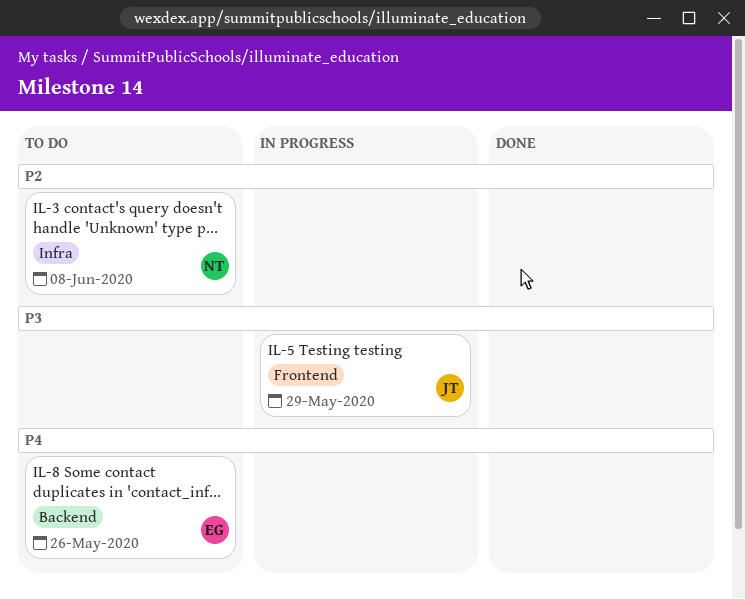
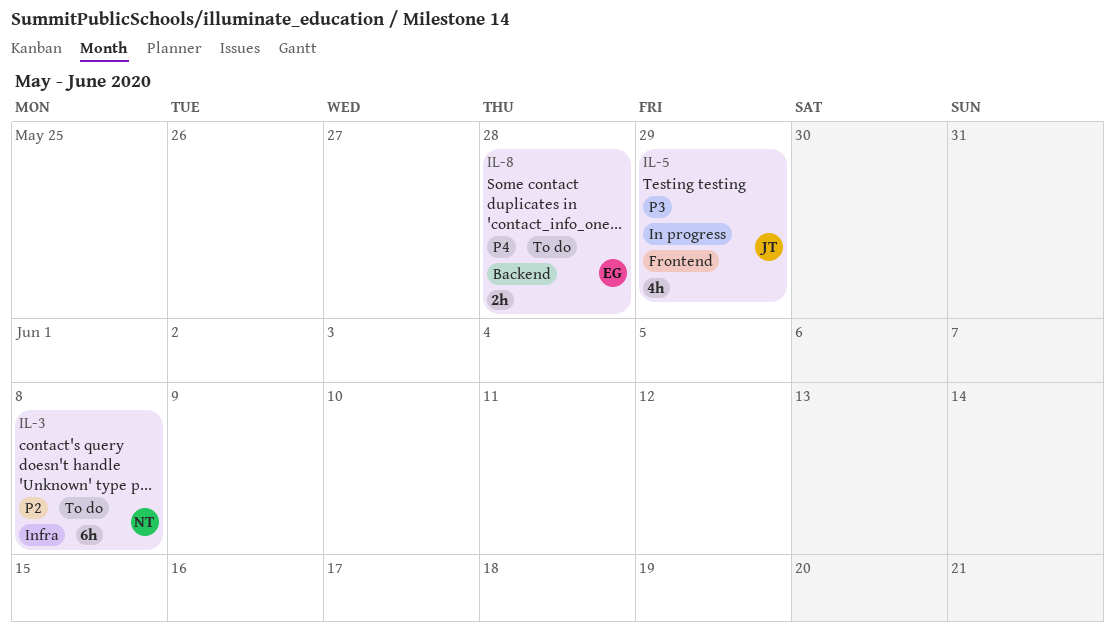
IL-8, due: May 26 -> May 28

